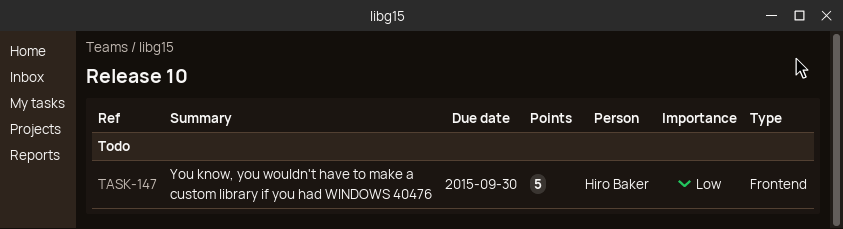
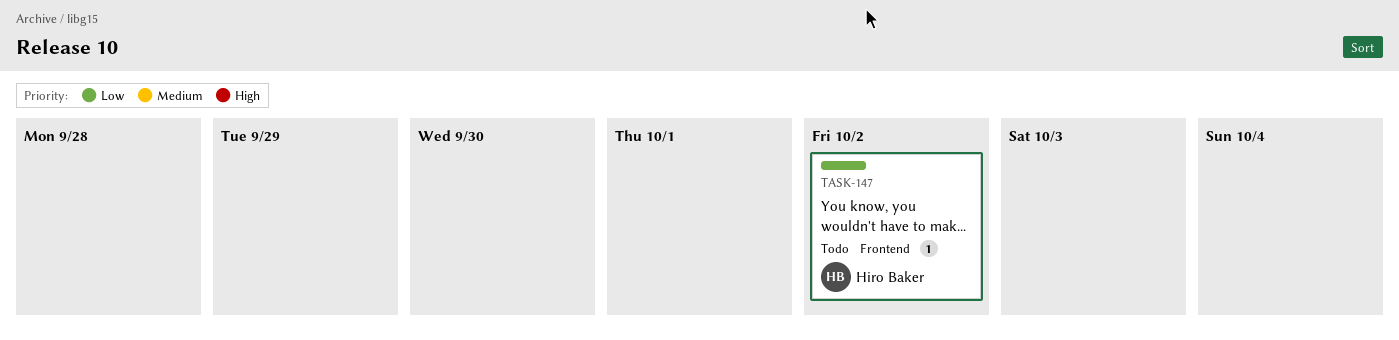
TASK-147, estimate: 5 -> 1
TASK-147, due: Sep 30 -> Oct 2

